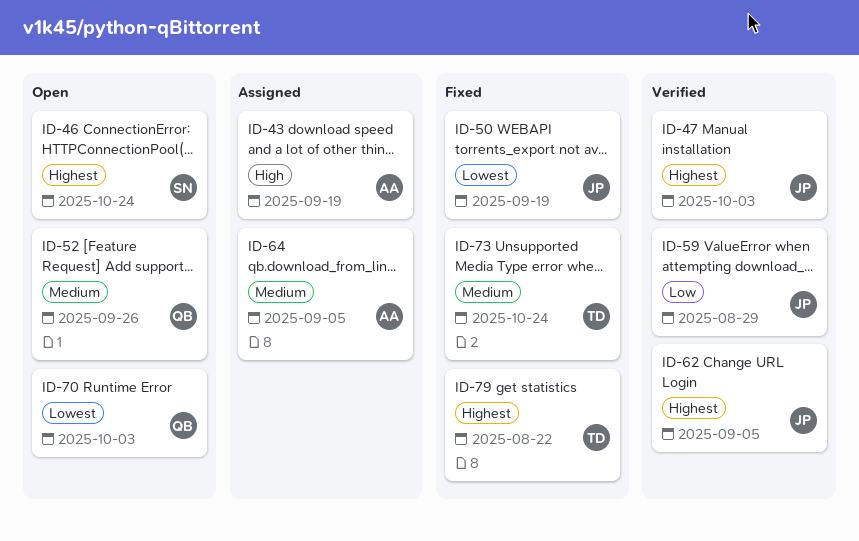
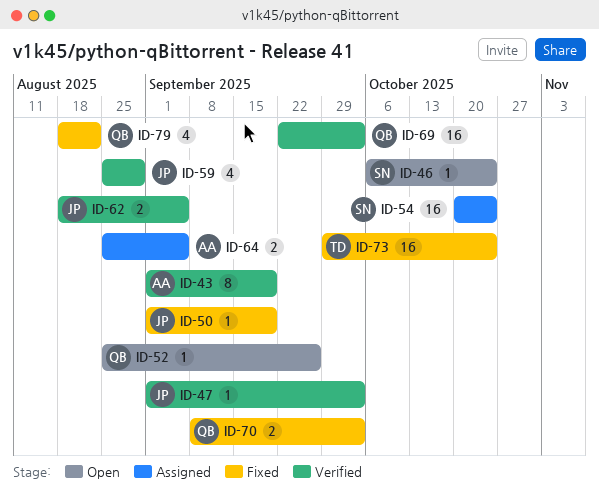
ID-43, status: Assigned -> Verified
ID-54: none -> present
ID-69: none -> present
ID-70, status: Open -> Fixed
ID-79, owner: TD -> QB

